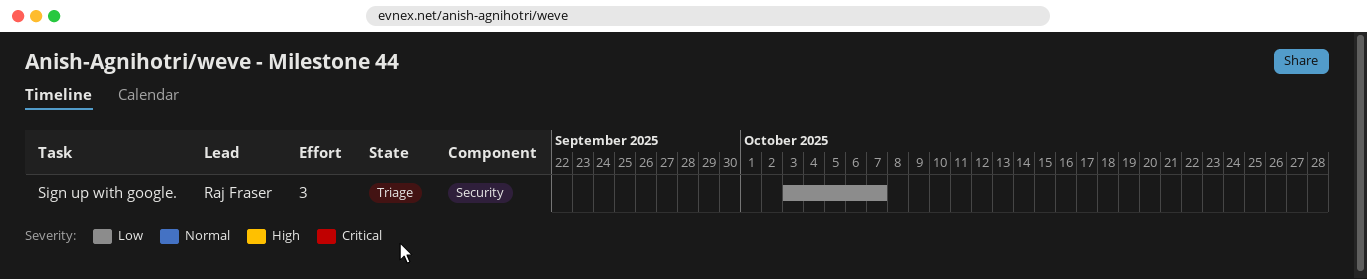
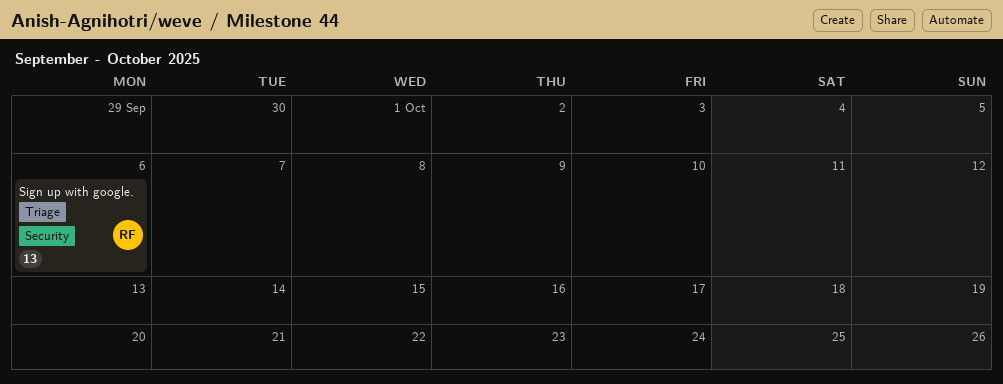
Sign up with google., estimate: 3 -> 13
Sign up with google., due: Oct 7 -> Oct 6

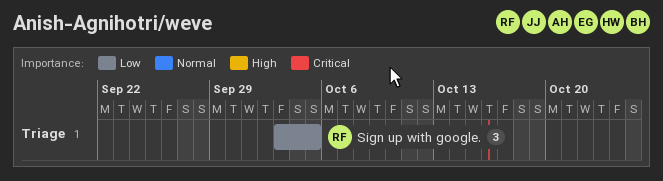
Sign up with google., estimate: 13 -> 3
Sign up with google., due: Oct 6 -> Oct 5

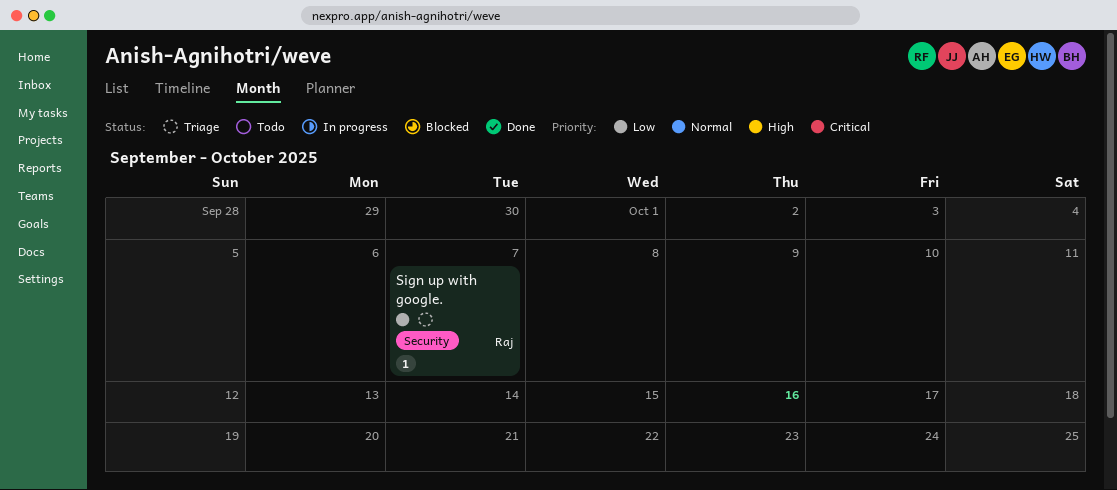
Sign up with google., estimate: 3 -> 1
Sign up with google., due: Oct 5 -> Oct 7

